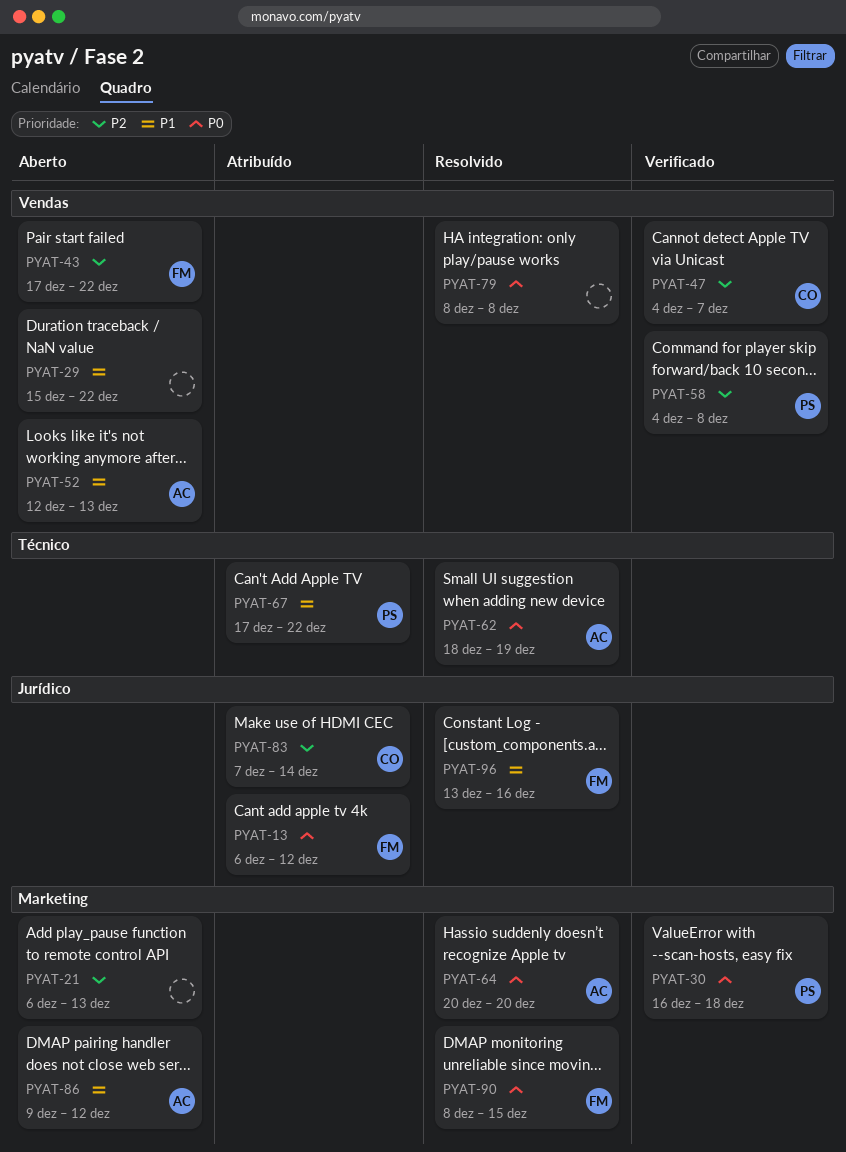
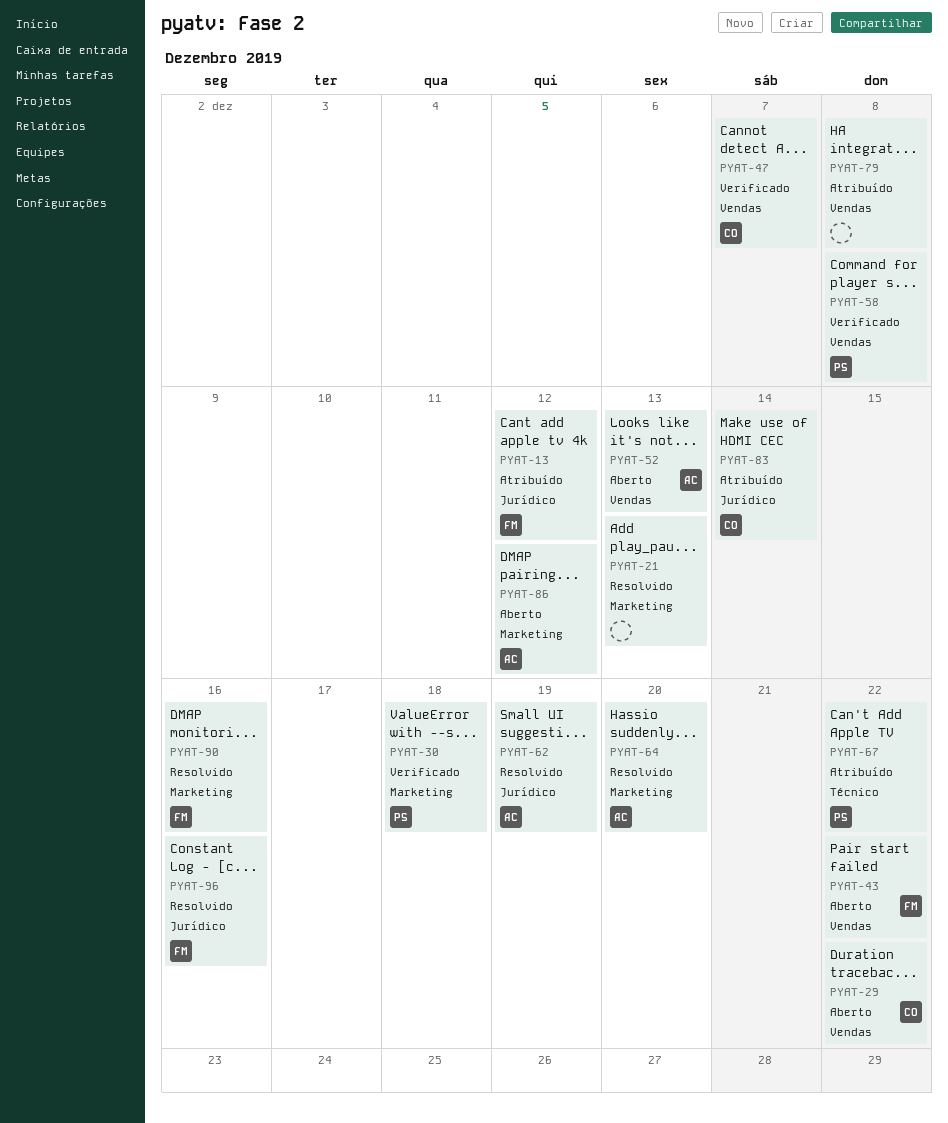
PYAT-21, status: Aberto -> Resolvido
PYAT-29, owner: none -> CO
PYAT-62, label: Técnico -> Jurídico
PYAT-79, status: Resolvido -> Atribuído
PYAT-90, due: Dec 15 -> Dec 16

